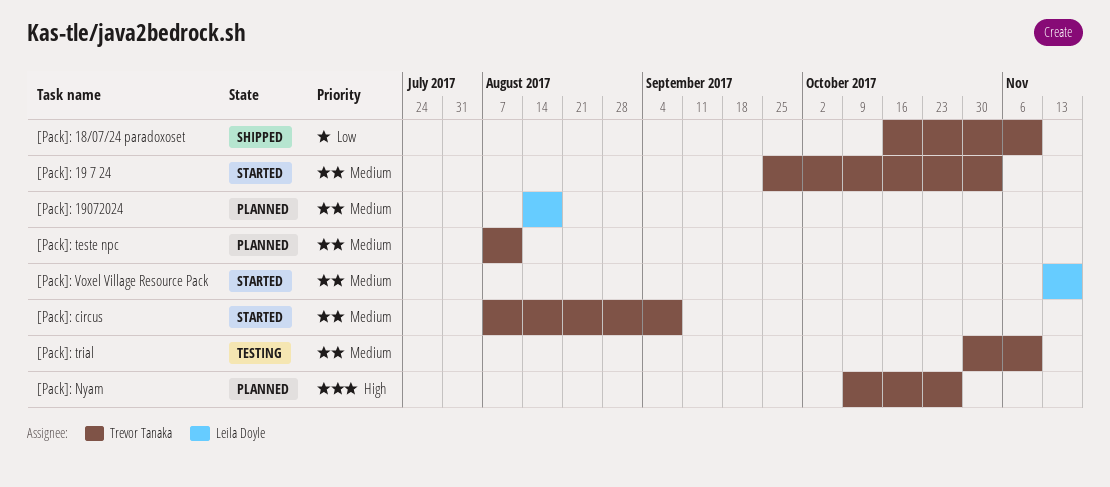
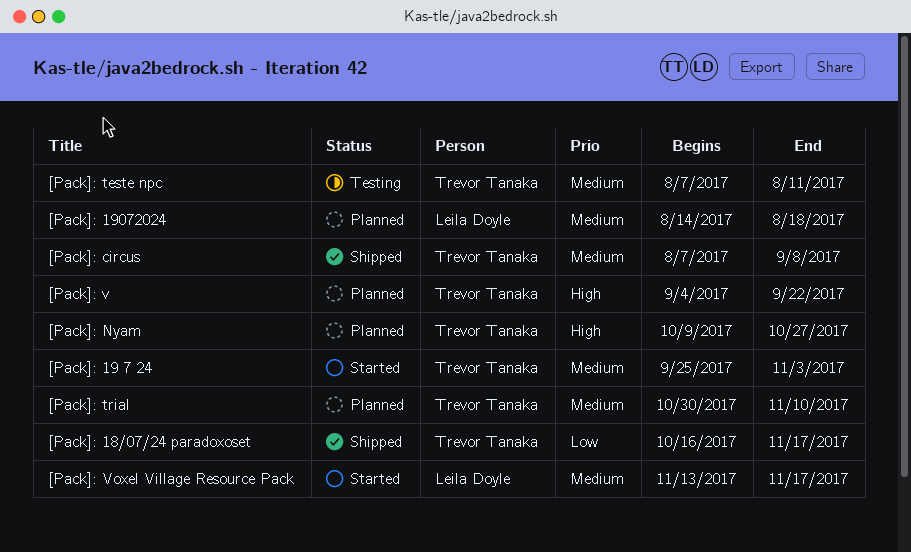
[Pack]: 18/07/24 paradoxoset, due: Nov 10 -> Nov 17
[Pack]: circus, status: Started -> Shipped
[Pack]: teste npc, status: Planned -> Testing
[Pack]: trial, status: Testing -> Planned
[Pack]: v: none -> present

